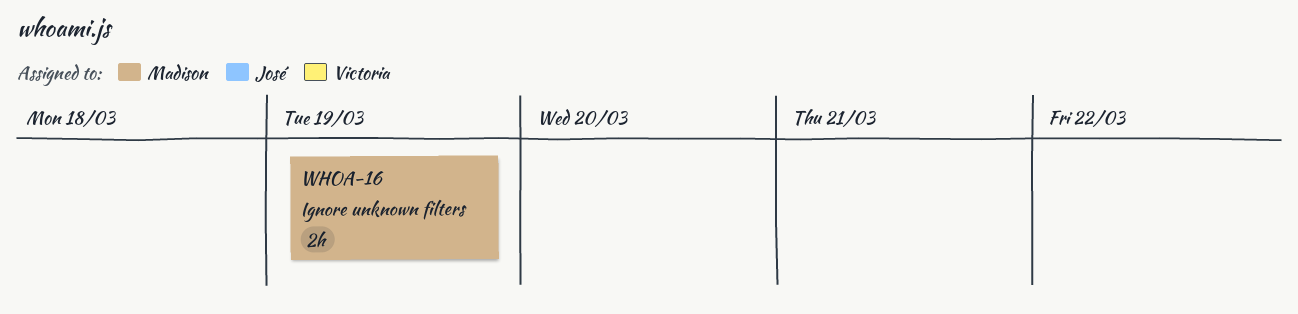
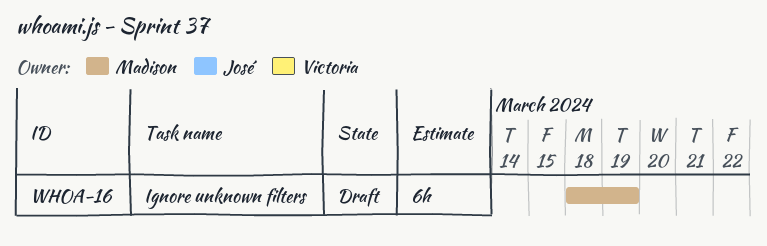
WHOA-16, estimate: 2h -> 6h

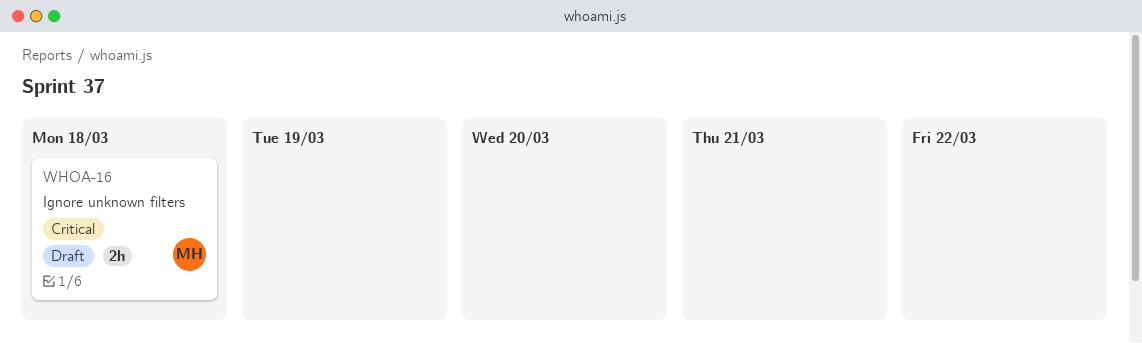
WHOA-16, estimate: 6h -> 2h
WHOA-16, due: Mar 19 -> Mar 18

